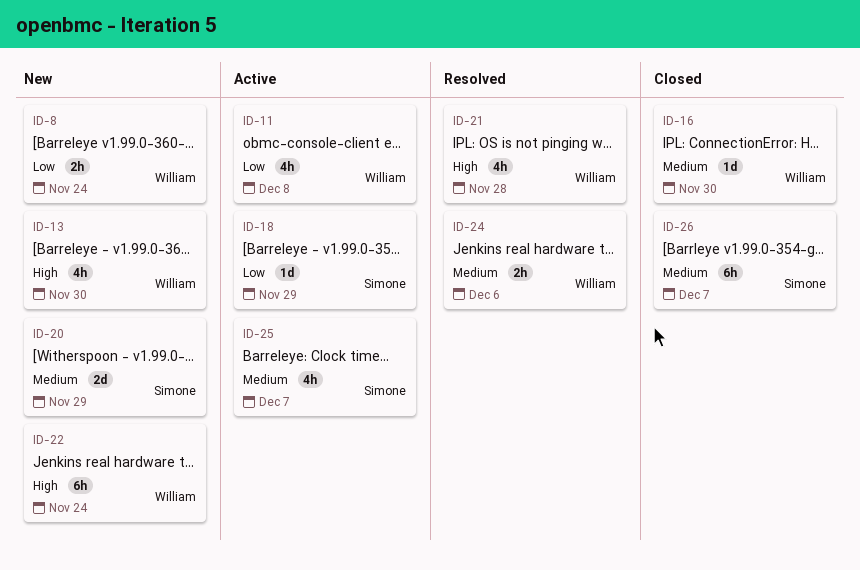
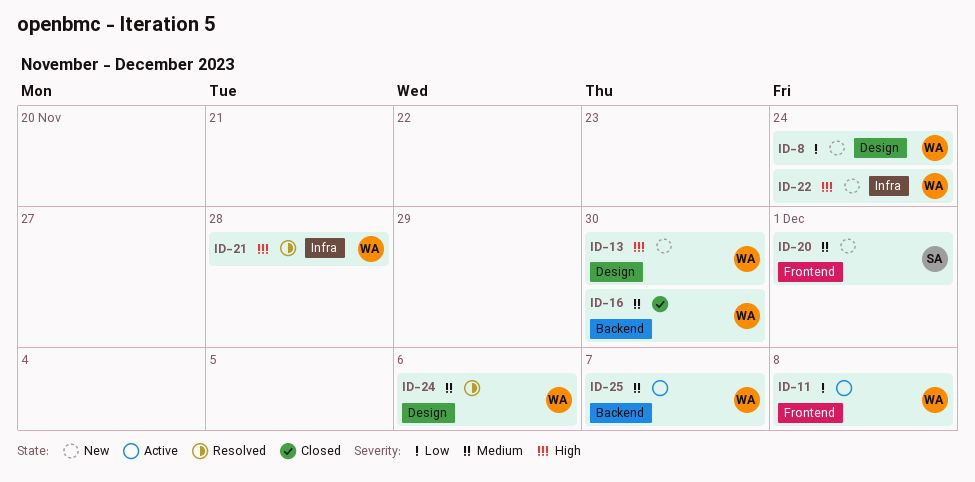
ID-18: present -> none
ID-20, due: Nov 29 -> Dec 1
ID-25, owner: Simone -> William
ID-26: present -> none

